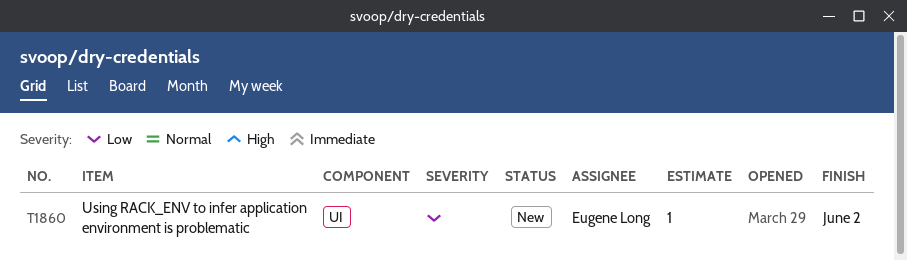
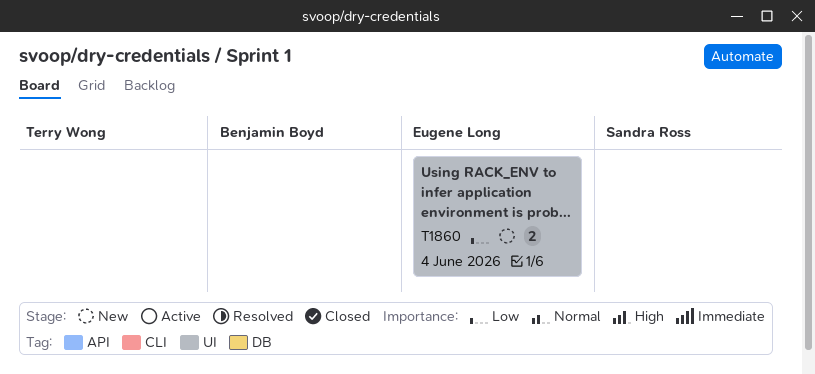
T1860, estimate: 1 -> 2
T1860, due: Jun 2 -> Jun 4

